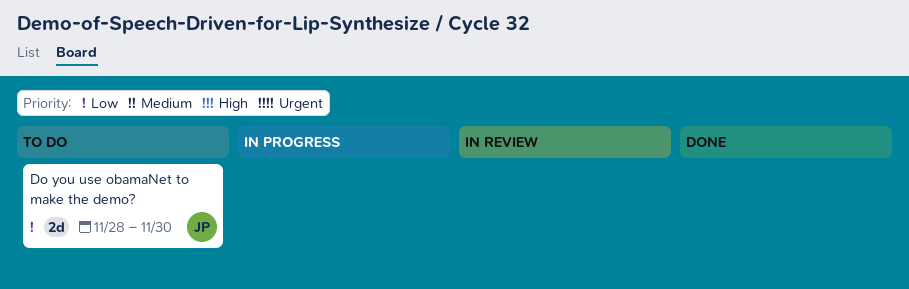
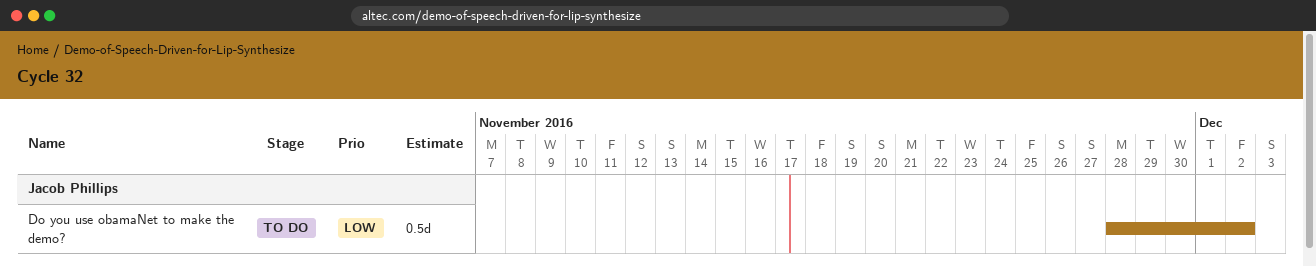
Do you use obamaNet to make the demo?, estimate: 2d -> 0.5d
Do you use obamaNet to make the demo?, due: Nov 30 -> Dec 2

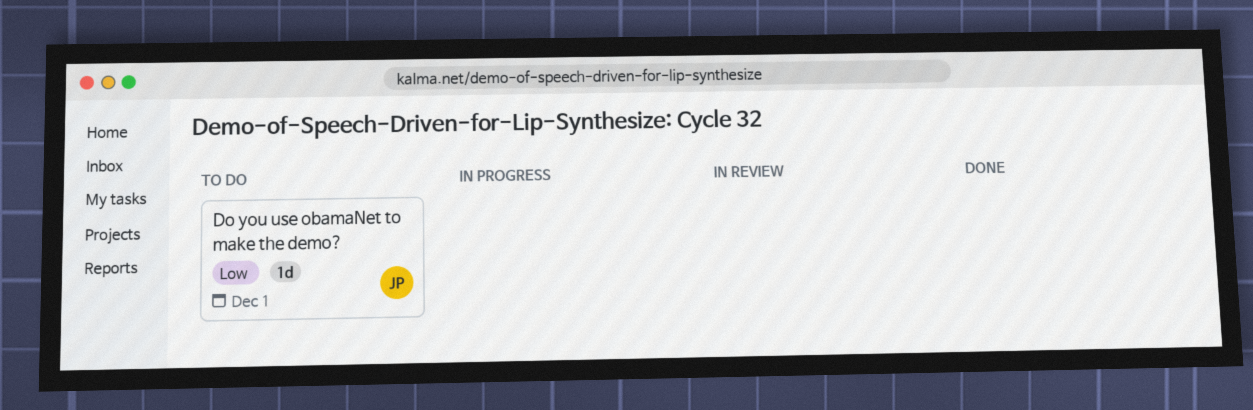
Do you use obamaNet to make the demo?, estimate: 0.5d -> 1d
Do you use obamaNet to make the demo?, due: Dec 2 -> Dec 1

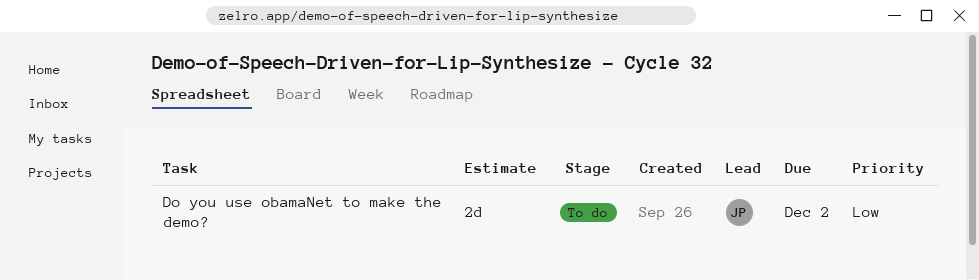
Do you use obamaNet to make the demo?, estimate: 1d -> 2d
Do you use obamaNet to make the demo?, due: Dec 1 -> Dec 2

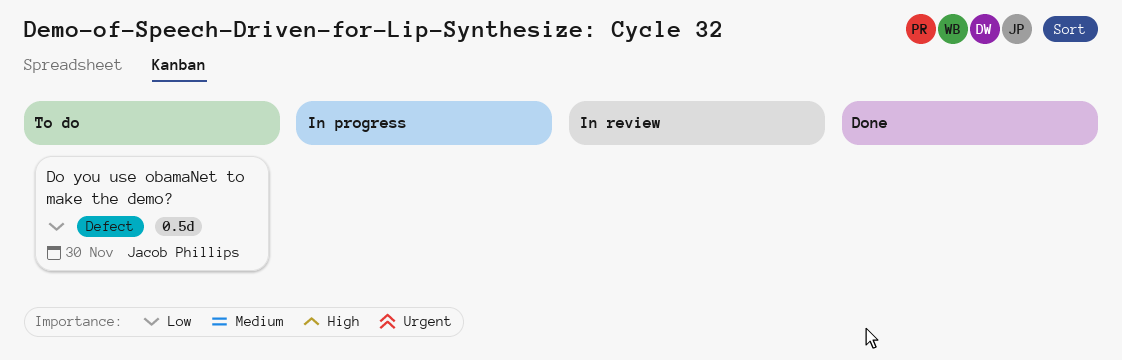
Do you use obamaNet to make the demo?, estimate: 2d -> 0.5d
Do you use obamaNet to make the demo?, due: Dec 2 -> Nov 30

